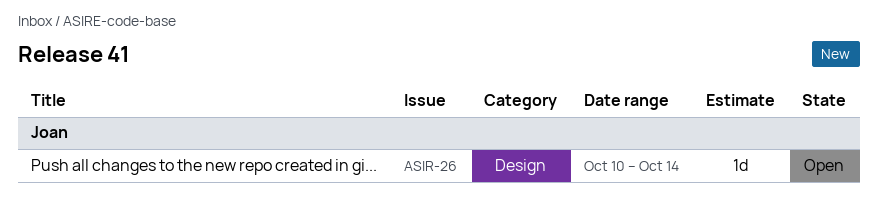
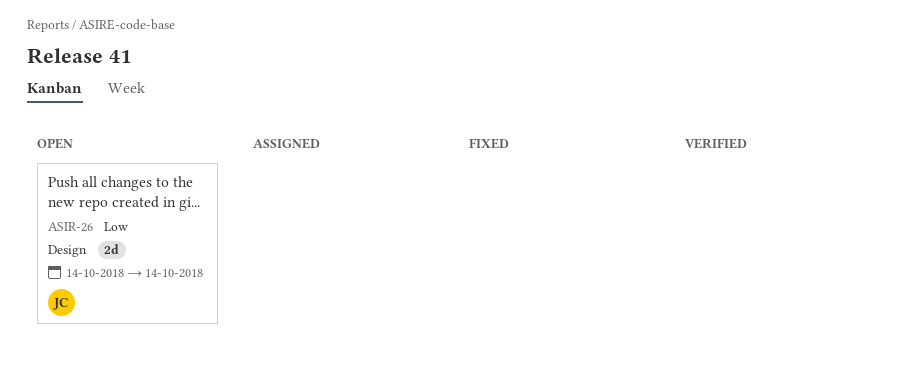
ASIR-26, estimate: 1d -> 2d
ASIR-26, start: Oct 10 -> Oct 14

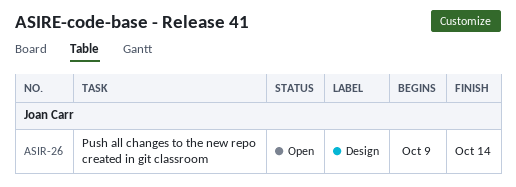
ASIR-26, start: Oct 14 -> Oct 9

